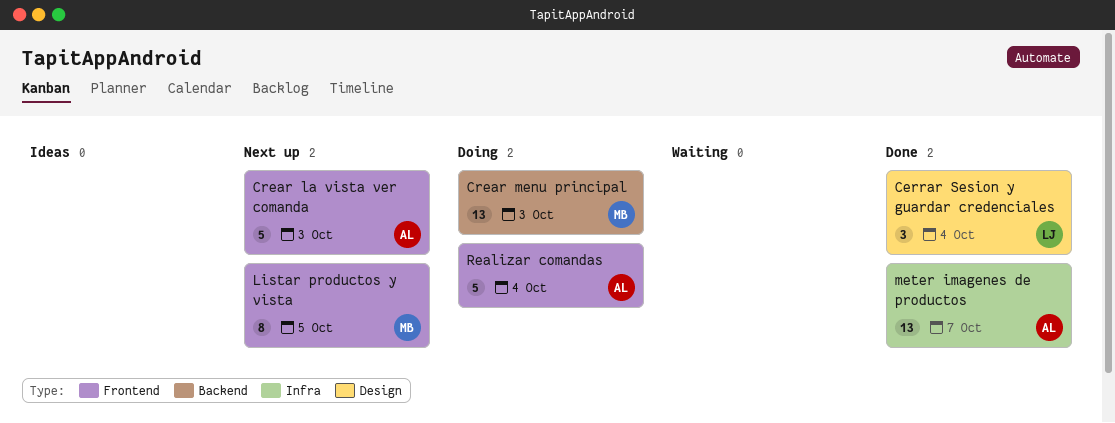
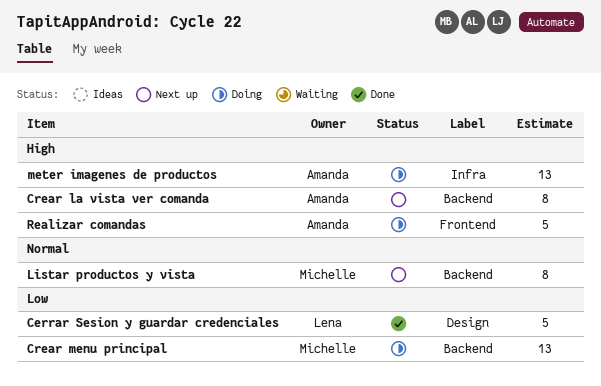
Cerrar Sesion y guardar credenciales, estimate: 3 -> 5
Crear la vista ver comanda, label: Frontend -> Backend
Crear la vista ver comanda, estimate: 5 -> 8
Listar productos y vista, label: Frontend -> Backend
meter imagenes de productos, status: Done -> Doing

